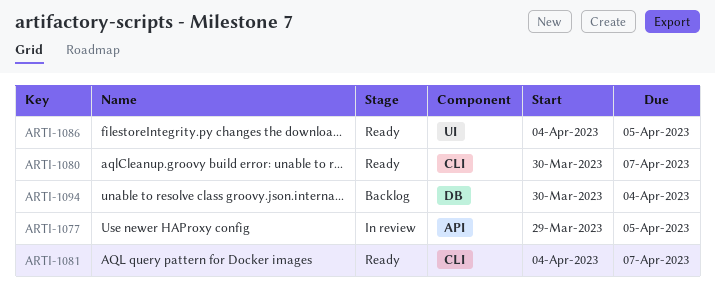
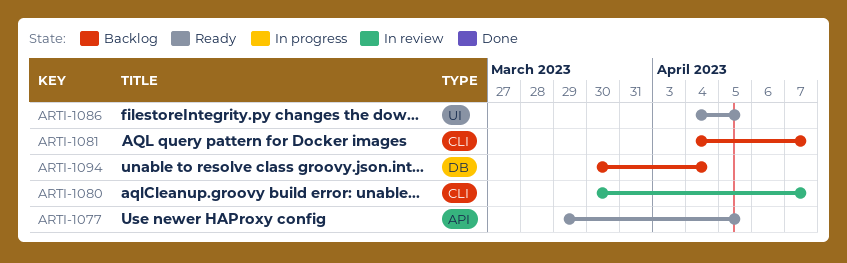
ARTI-1077, status: In review -> Ready
ARTI-1080, status: Ready -> In review
ARTI-1081, status: Ready -> Backlog

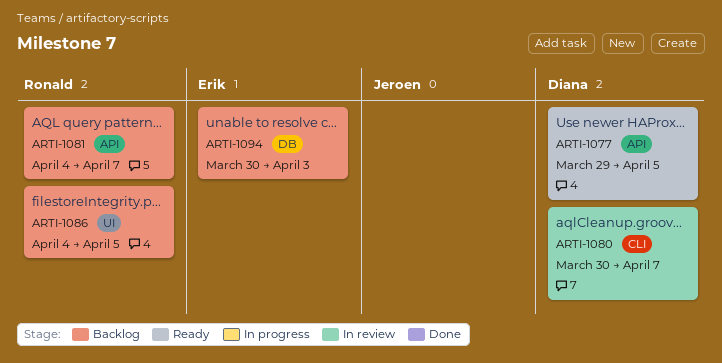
ARTI-1081, label: CLI -> API
ARTI-1086, status: Ready -> Backlog
ARTI-1094, due: Apr 4 -> Apr 3

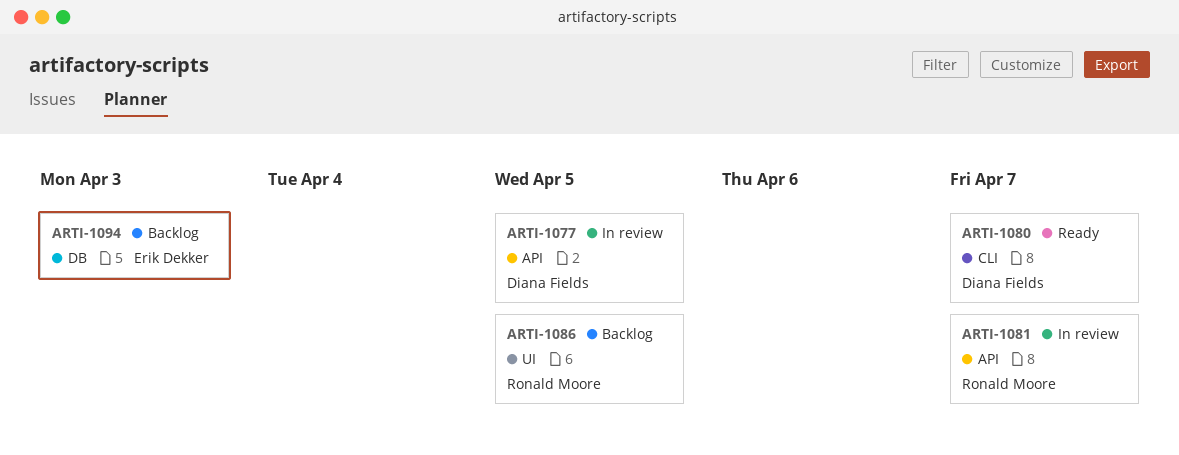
ARTI-1077, status: Ready -> In review
ARTI-1080, status: In review -> Ready
ARTI-1081, status: Backlog -> In review

